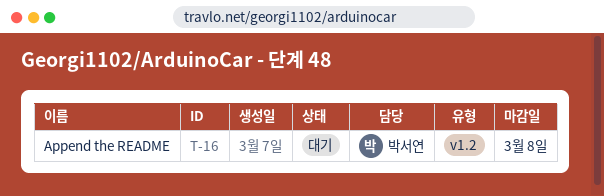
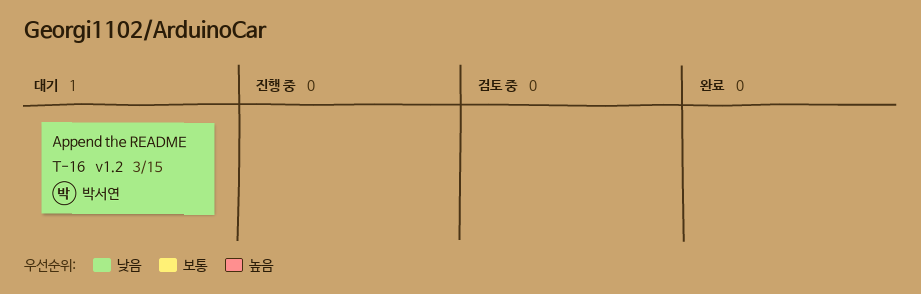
T-16, due: Mar 8 -> Mar 15

